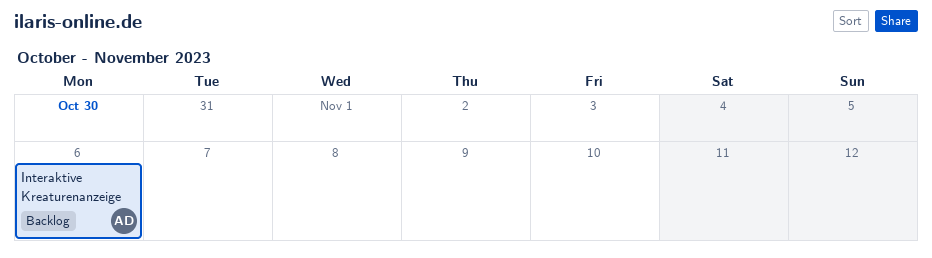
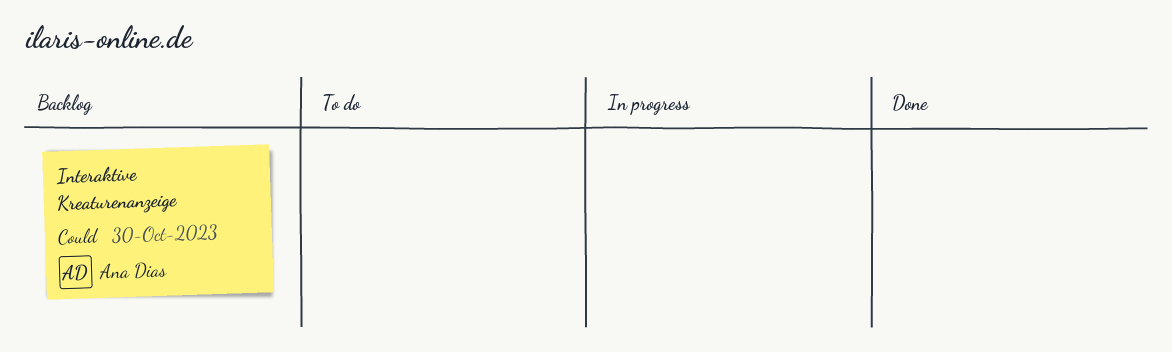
Interaktive Kreaturenanzeige, due: Nov 6 -> Oct 30

